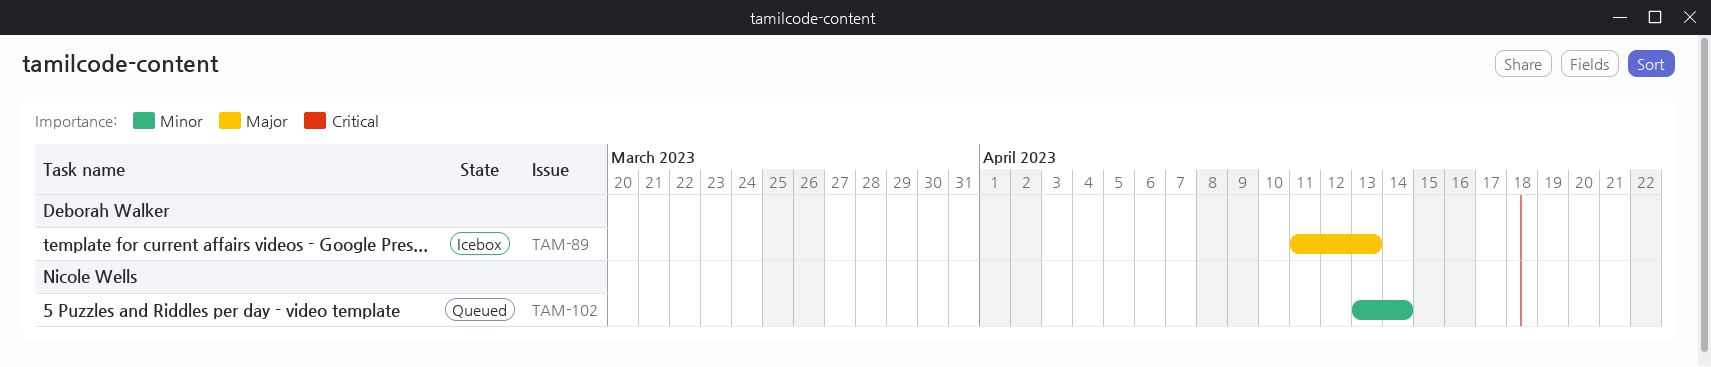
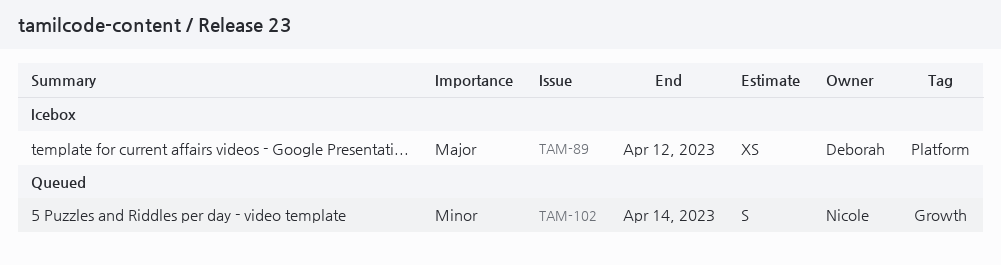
TAM-89, due: Apr 13 -> Apr 12

